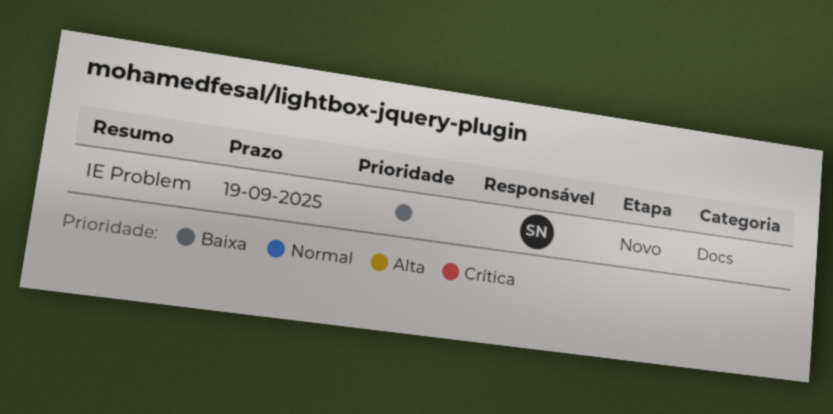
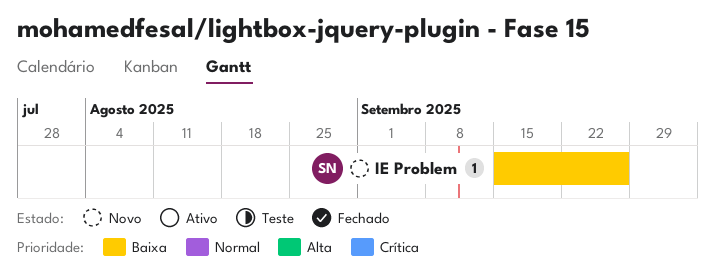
IE Problem, due: Sep 19 -> Sep 26

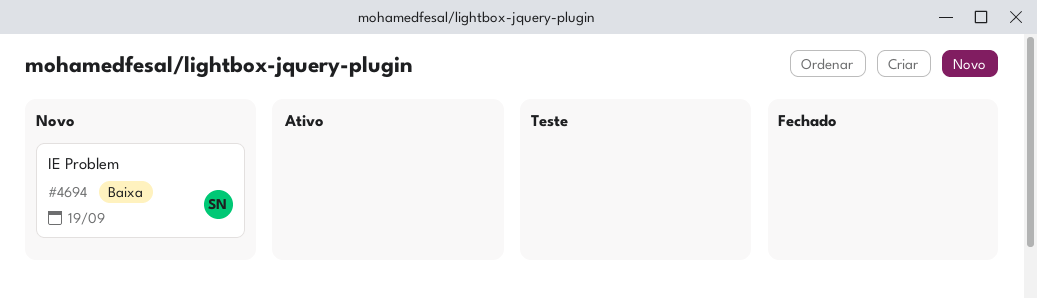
IE Problem, due: Sep 26 -> Sep 19

